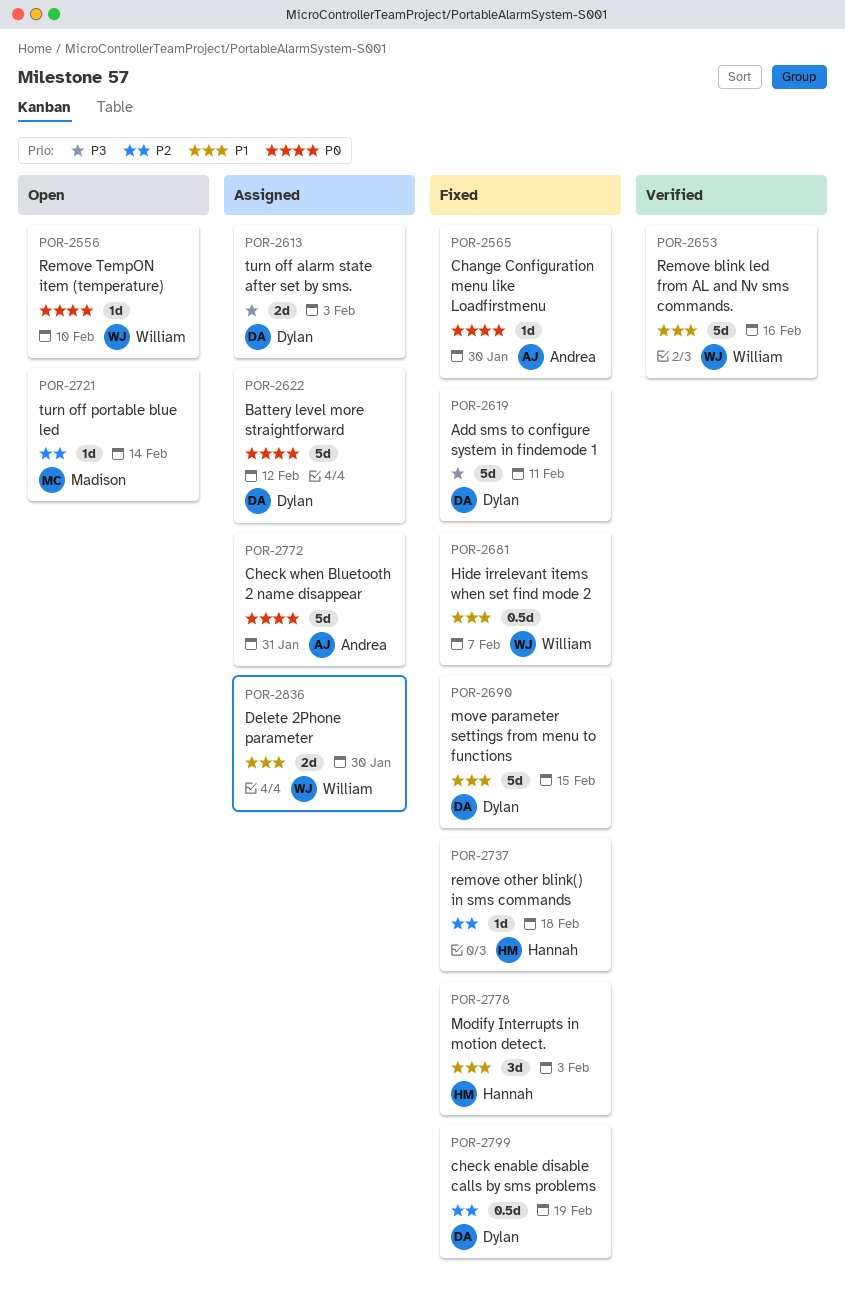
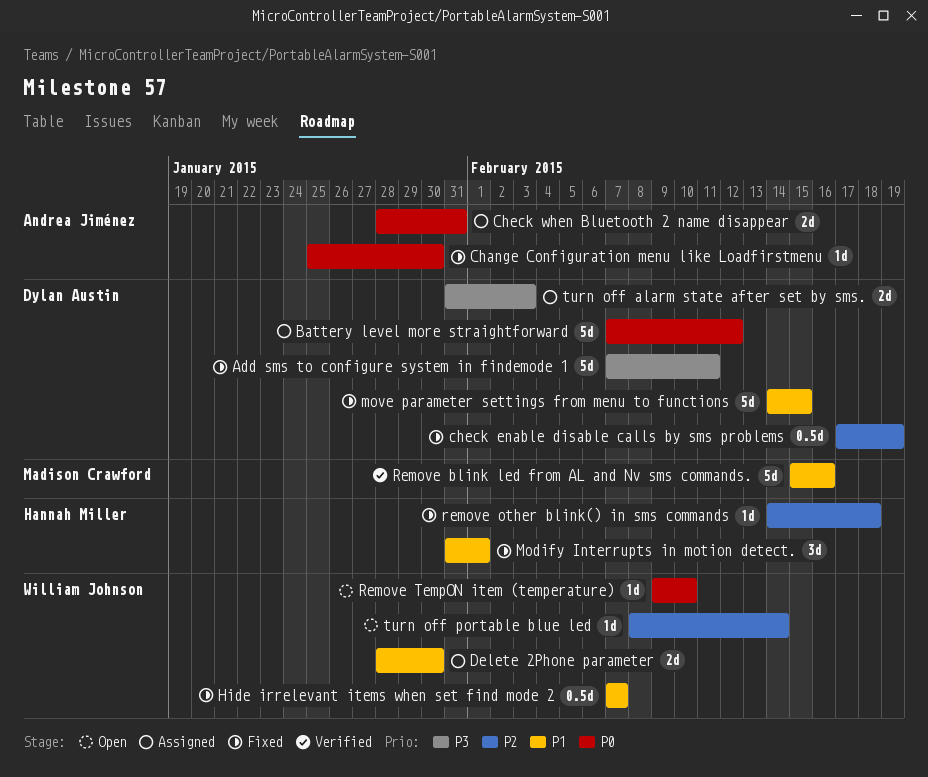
Check when Bluetooth 2 name disappear, estimate: 5d -> 2d
Modify Interrupts in motion detect., due: Feb 3 -> Feb 1
Remove blink led from AL and Nv sms commands., owner: William Johnson -> Madison Crawford
turn off portable blue led, owner: Madison Crawford -> William Johnson

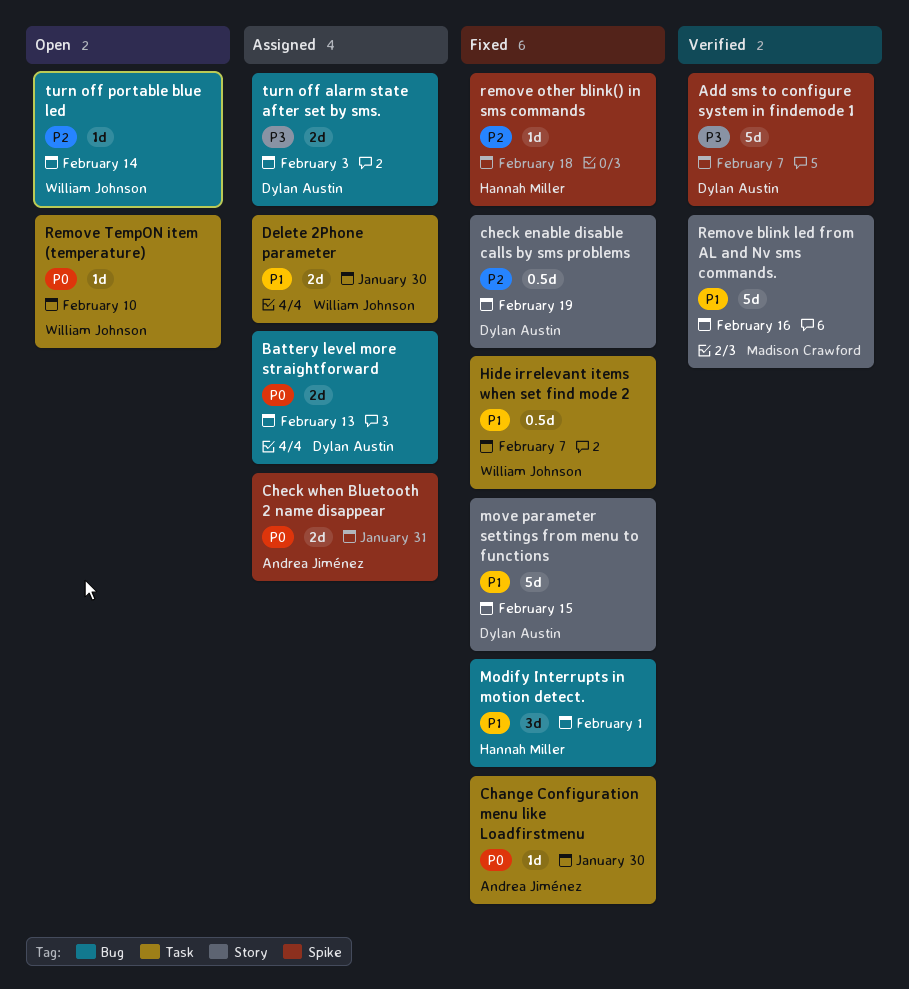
Add sms to configure system in findemode 1, status: Fixed -> Verified
Add sms to configure system in findemode 1, due: Feb 11 -> Feb 7
Battery level more straightforward, estimate: 5d -> 2d
Battery level more straightforward, due: Feb 12 -> Feb 13

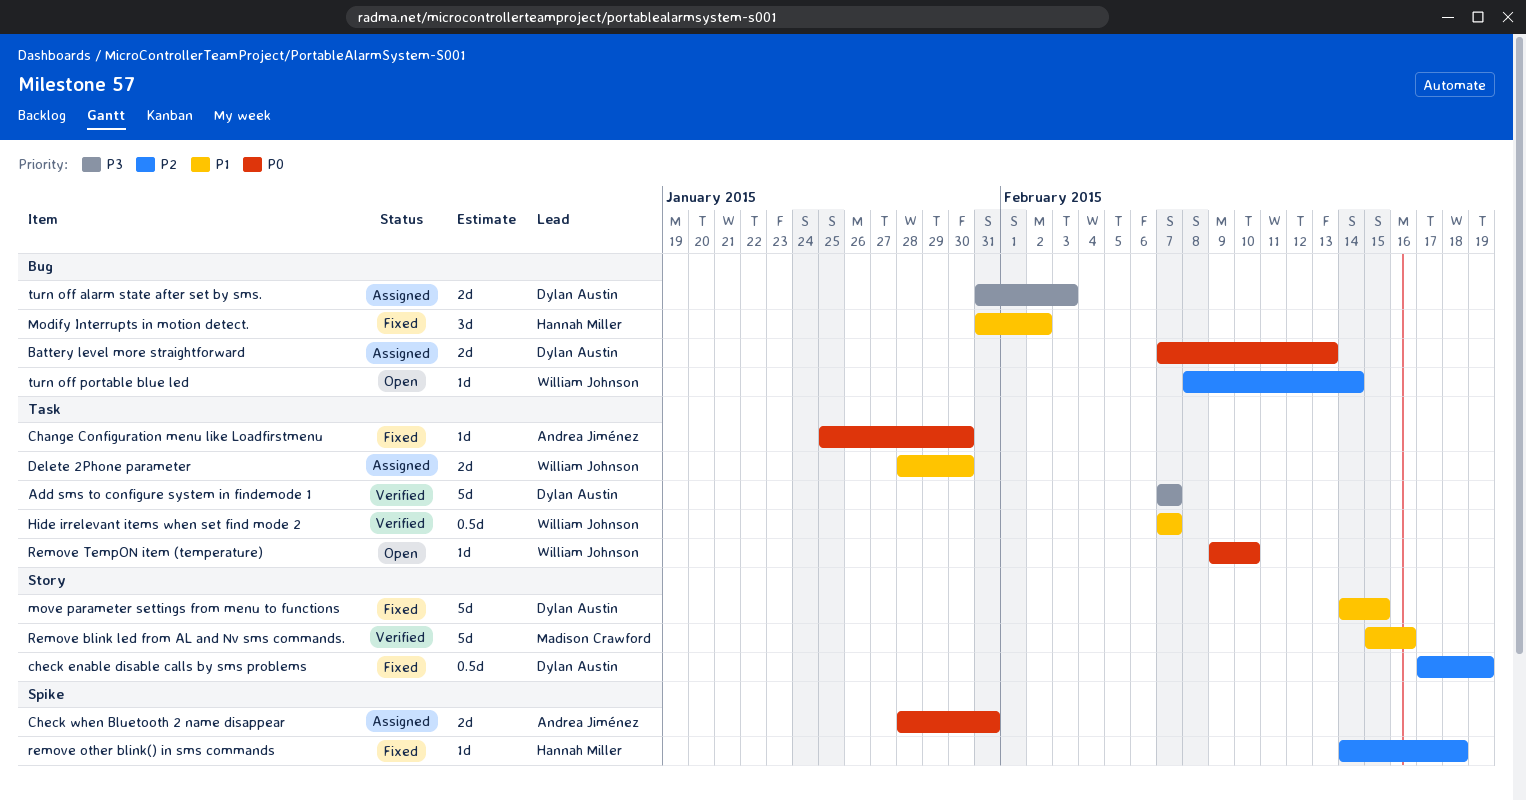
Add sms to configure system in findemode 1, label: Spike -> Task
Hide irrelevant items when set find mode 2, status: Fixed -> Verified
Modify Interrupts in motion detect., due: Feb 1 -> Feb 2

